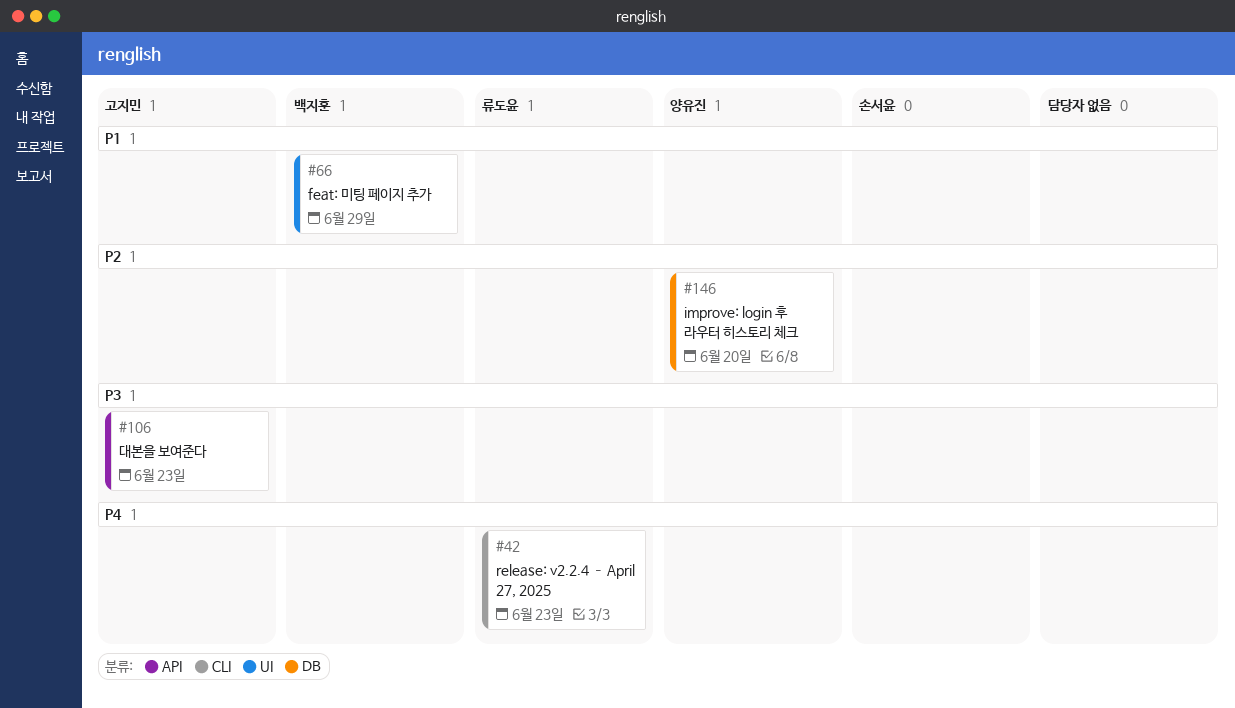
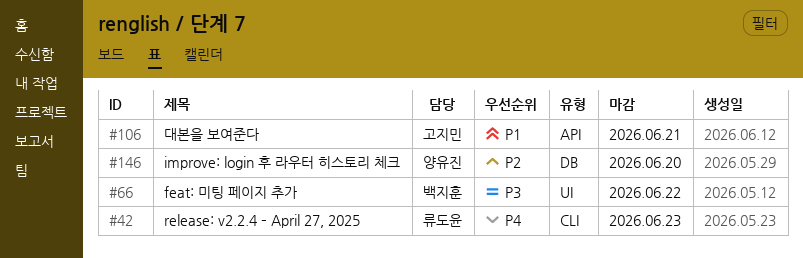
#66, priority: P1 -> P3
#66, due: Jun 29 -> Jun 22
#106, priority: P3 -> P1
#106, due: Jun 23 -> Jun 21

